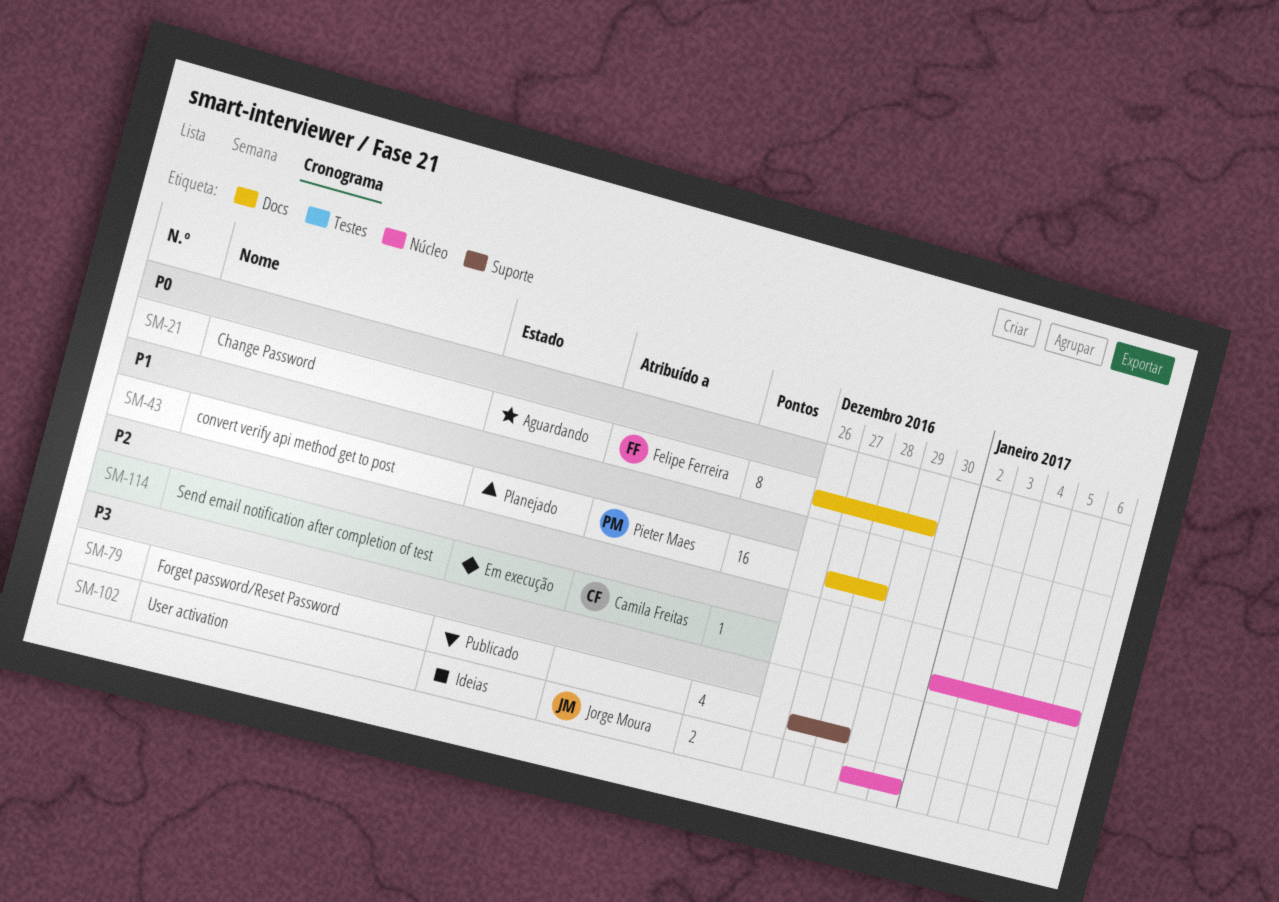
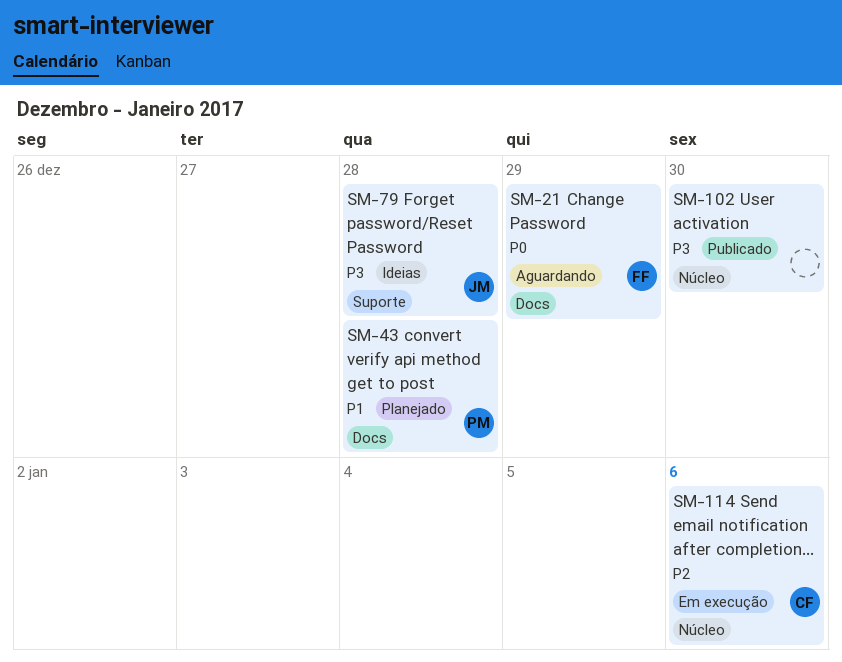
SM-79, status: Publicado -> Ideias
SM-79, owner: none -> Jorge Moura
SM-102, status: Ideias -> Publicado
SM-102, owner: Jorge Moura -> none

